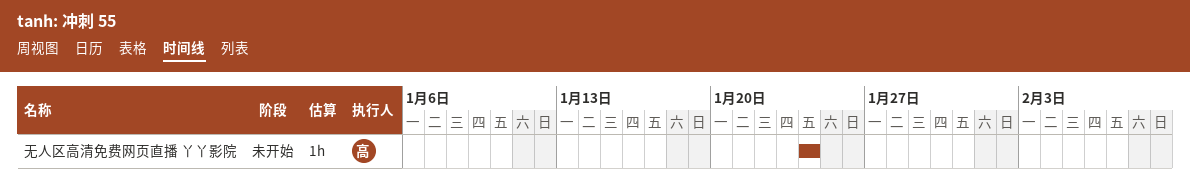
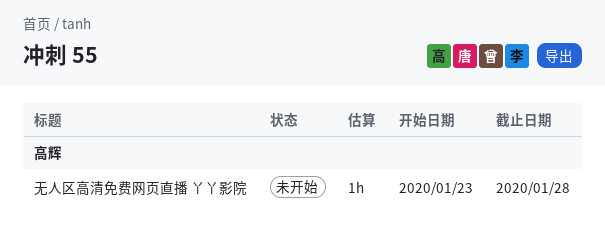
无人区高清免费网页直播 丫丫影院, start: Jan 24 -> Jan 23
无人区高清免费网页直播 丫丫影院, due: Jan 24 -> Jan 28

